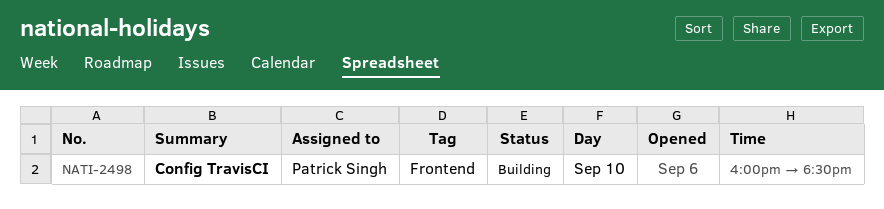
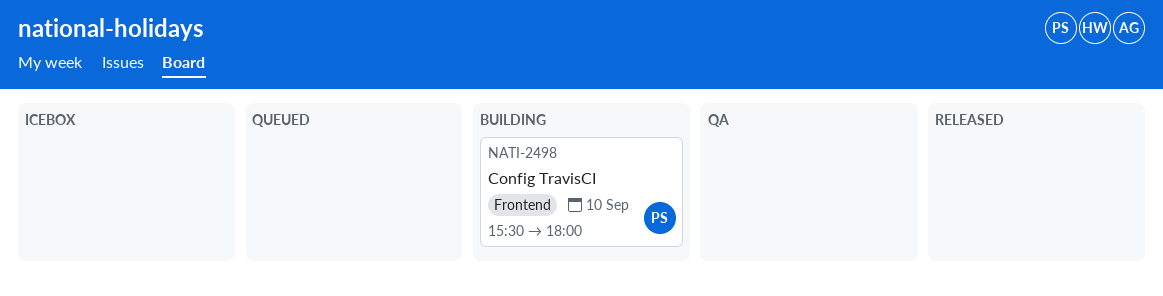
NATI-2498, begins: 16:00 -> 15:30
NATI-2498, ends: 18:30 -> 18:00

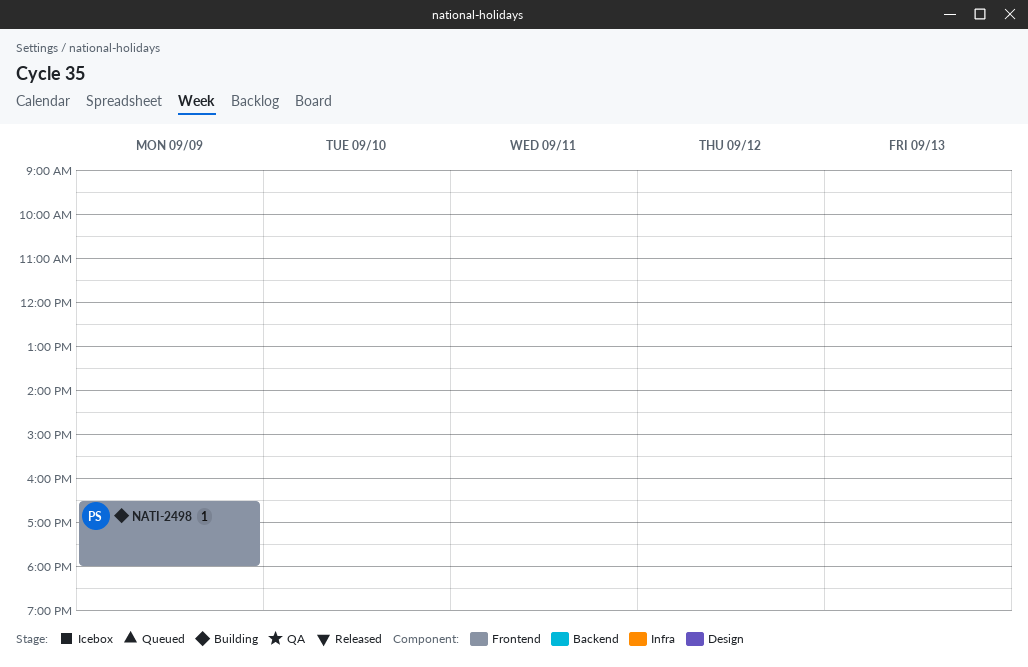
NATI-2498, day: Sep 10 -> Sep 9
NATI-2498, begins: 15:30 -> 16:30

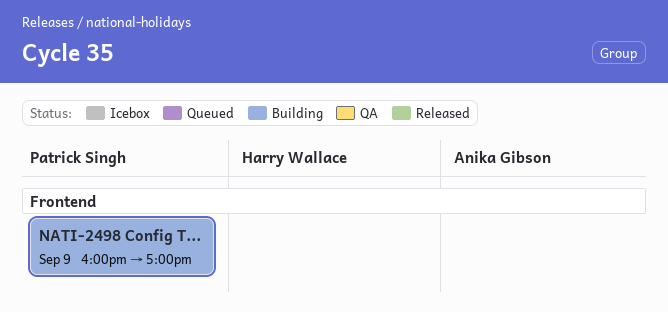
NATI-2498, begins: 16:30 -> 16:00
NATI-2498, ends: 18:00 -> 17:00

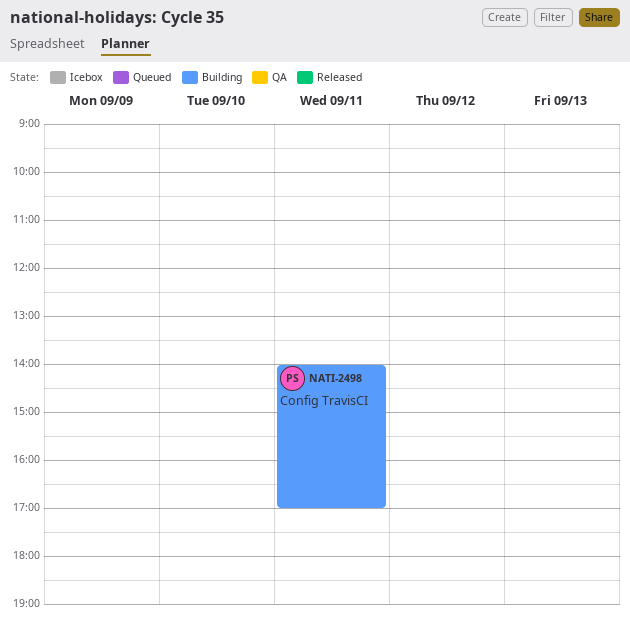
NATI-2498, day: Sep 9 -> Sep 11
NATI-2498, begins: 16:00 -> 14:00

